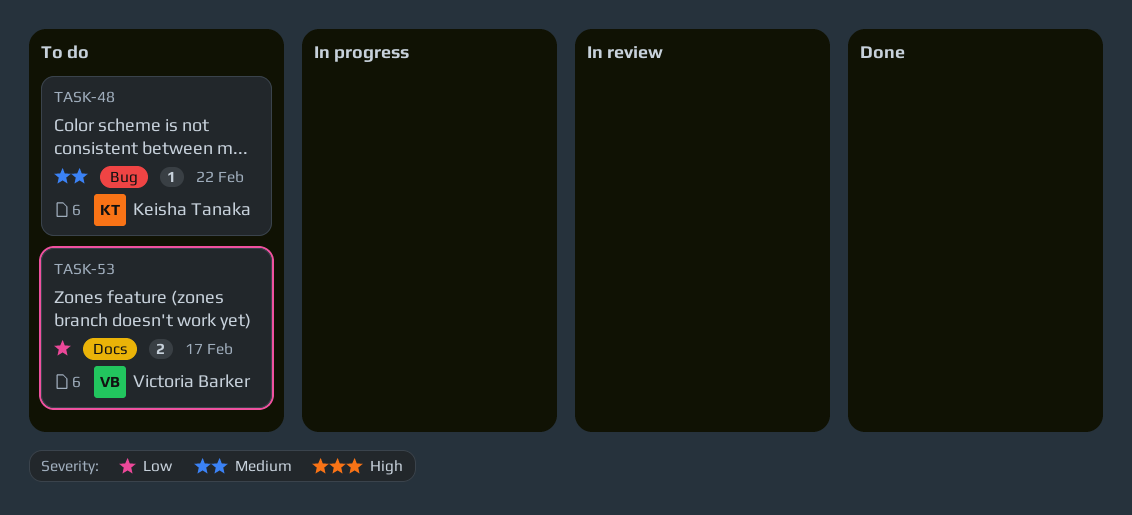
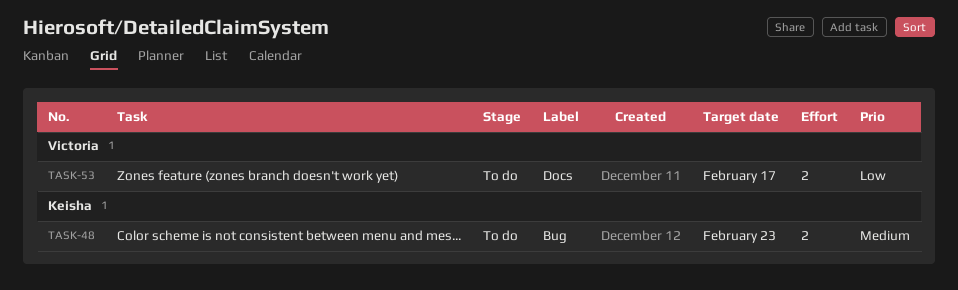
TASK-48, estimate: 1 -> 2
TASK-48, due: Feb 22 -> Feb 23

